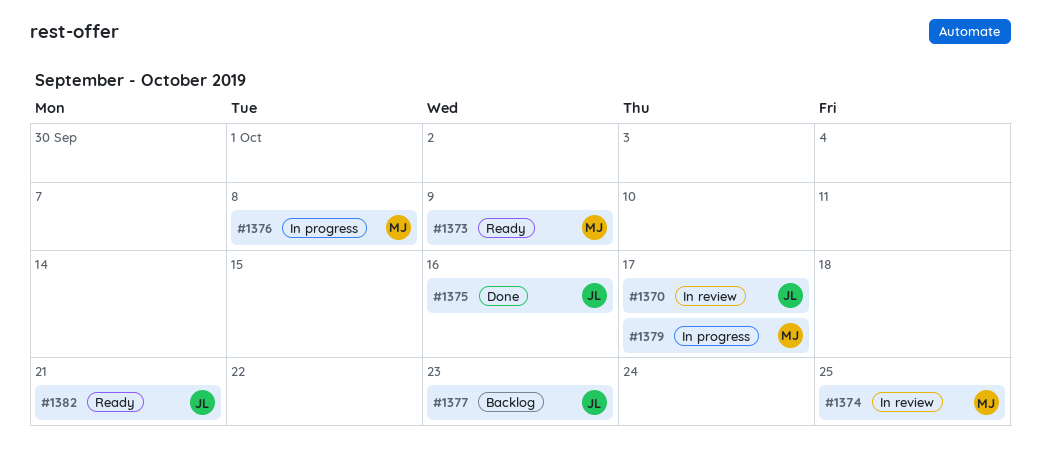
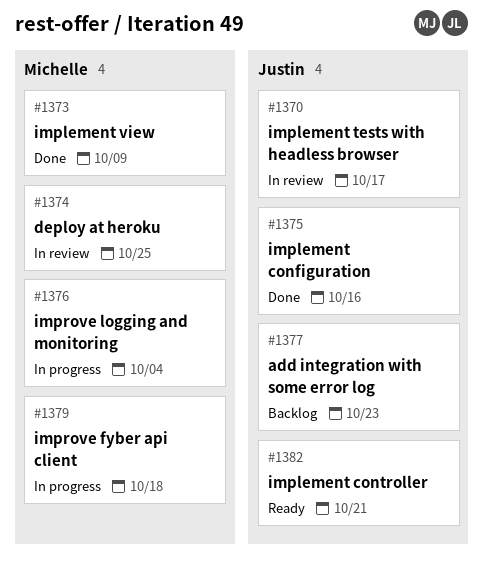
#1373, status: Ready -> Done
#1376, due: Oct 8 -> Oct 4
#1379, due: Oct 17 -> Oct 18

